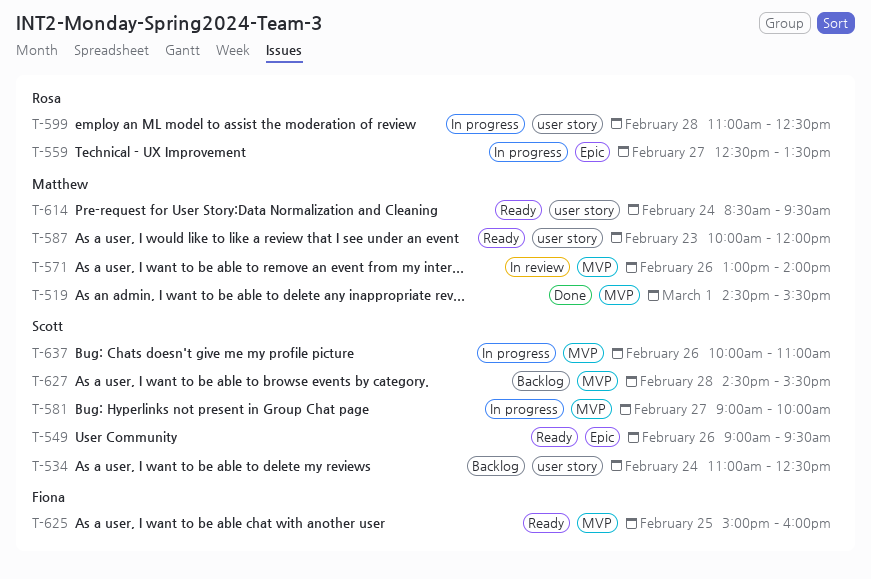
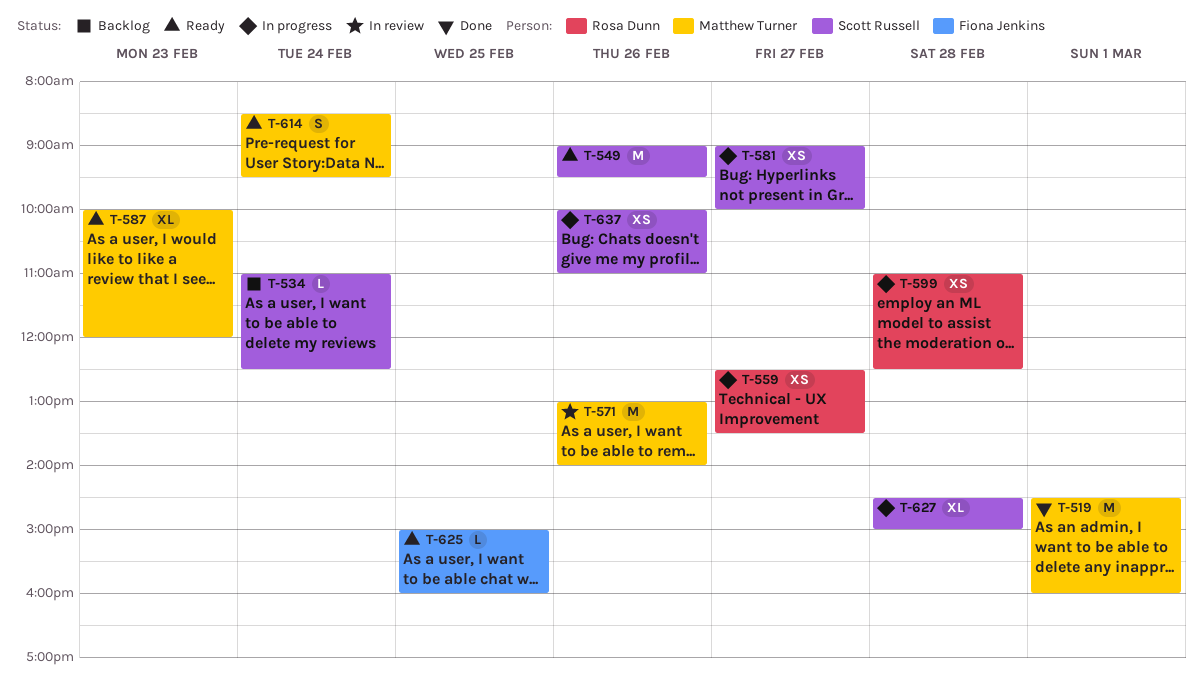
T-519, ends: 15:30 -> 16:00
T-627, status: Backlog -> In progress
T-627, ends: 15:30 -> 15:00

